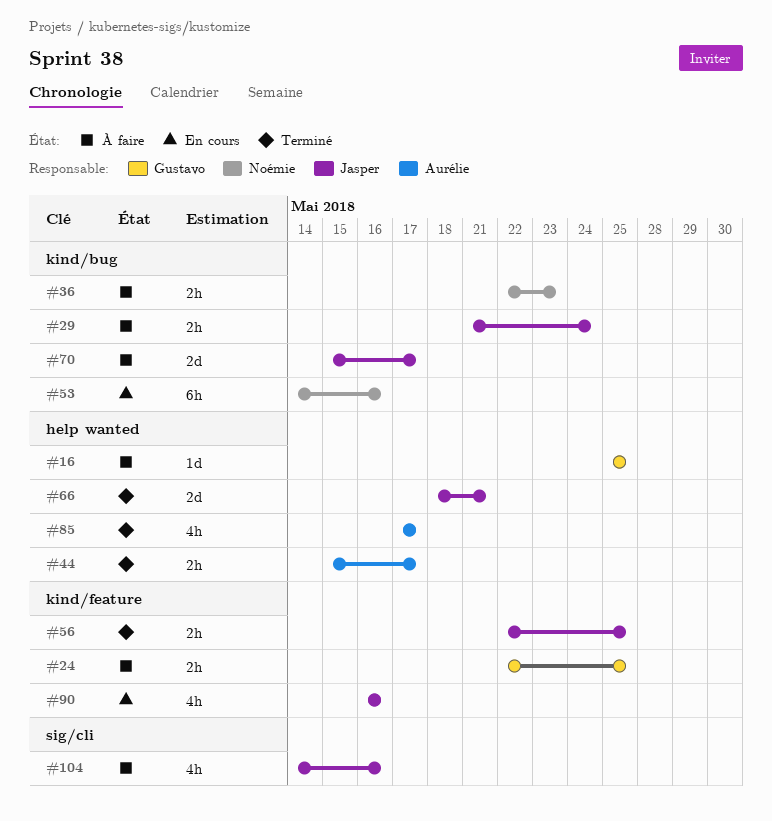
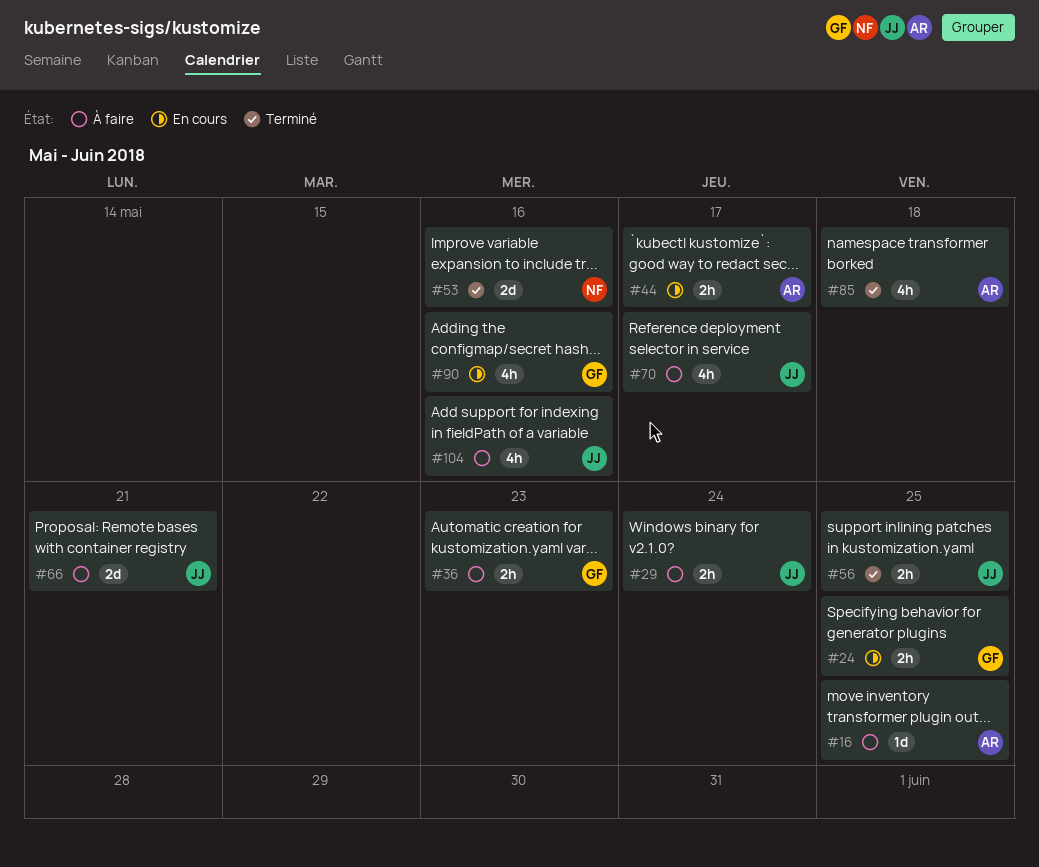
#16, owner: Gustavo -> Aurélie
#24, status: À faire -> En cours
#36, owner: Noémie -> Gustavo
#44, status: Terminé -> En cours
#53, status: En cours -> Terminé
#53, estimate: 6h -> 2d
#66, status: Terminé -> À faire
#70, estimate: 2d -> 4h
#85, due: May 17 -> May 18
#90, owner: Jasper -> Gustavo

